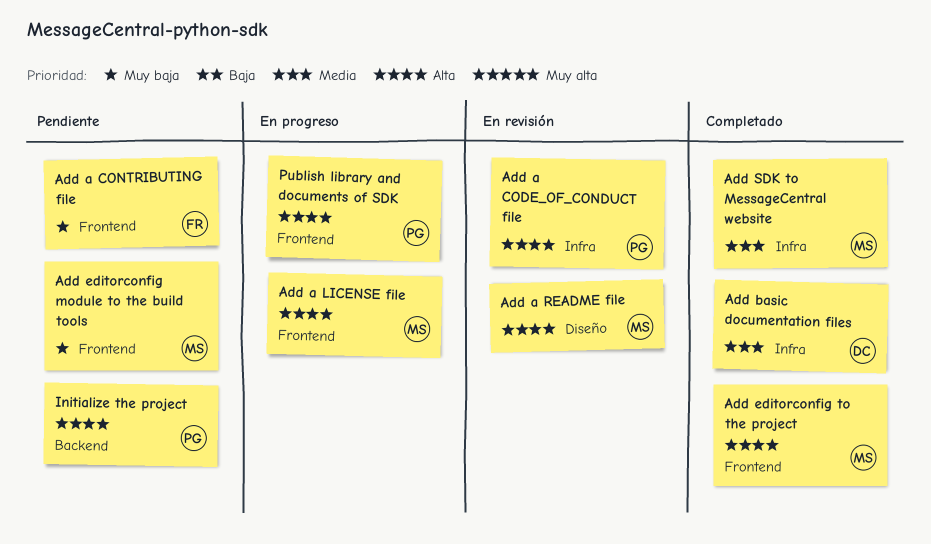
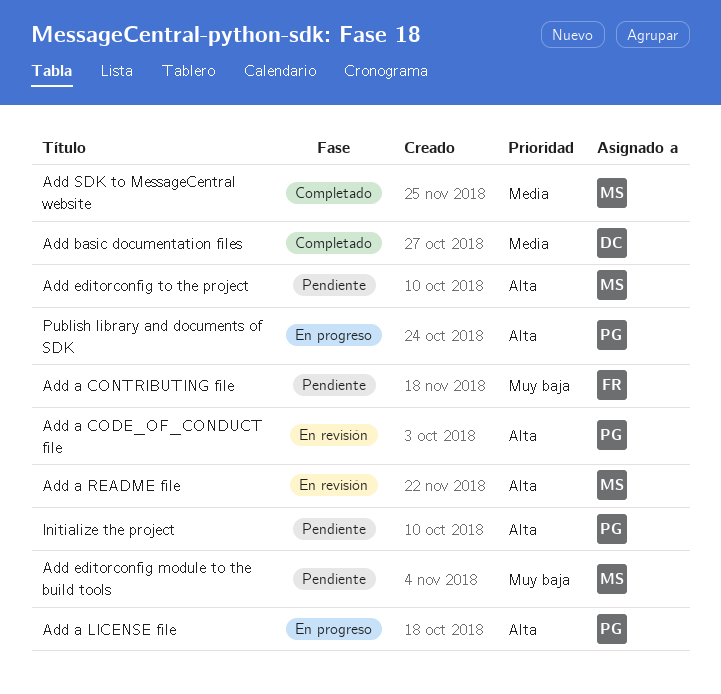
Add a LICENSE file, owner: MS -> PG
Add editorconfig to the project, status: Completado -> Pendiente

